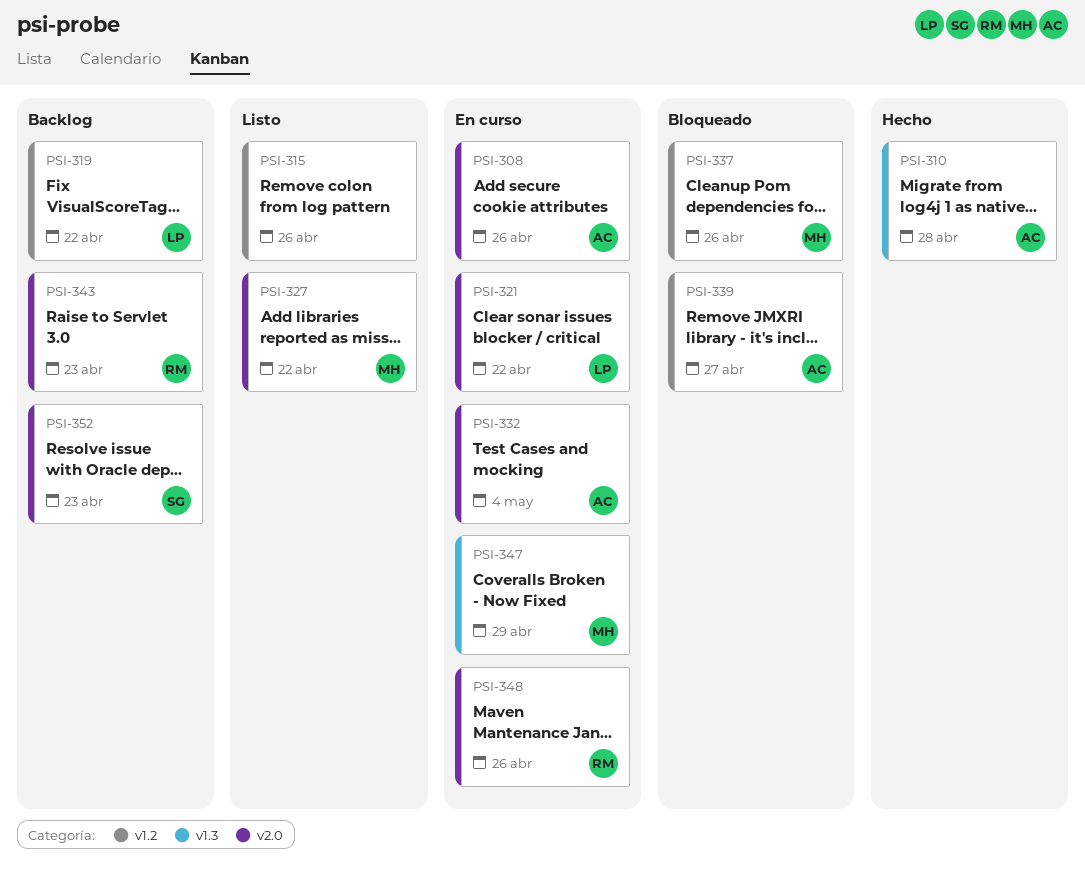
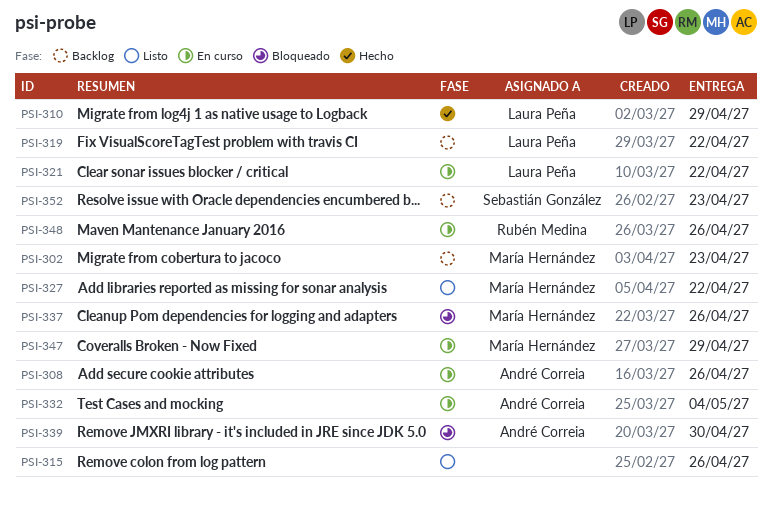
PSI-302: none -> present
PSI-310, owner: André Correia -> Laura Peña
PSI-310, due: Apr 28 -> Apr 29
PSI-339, due: Apr 27 -> Apr 30
PSI-343: present -> none

